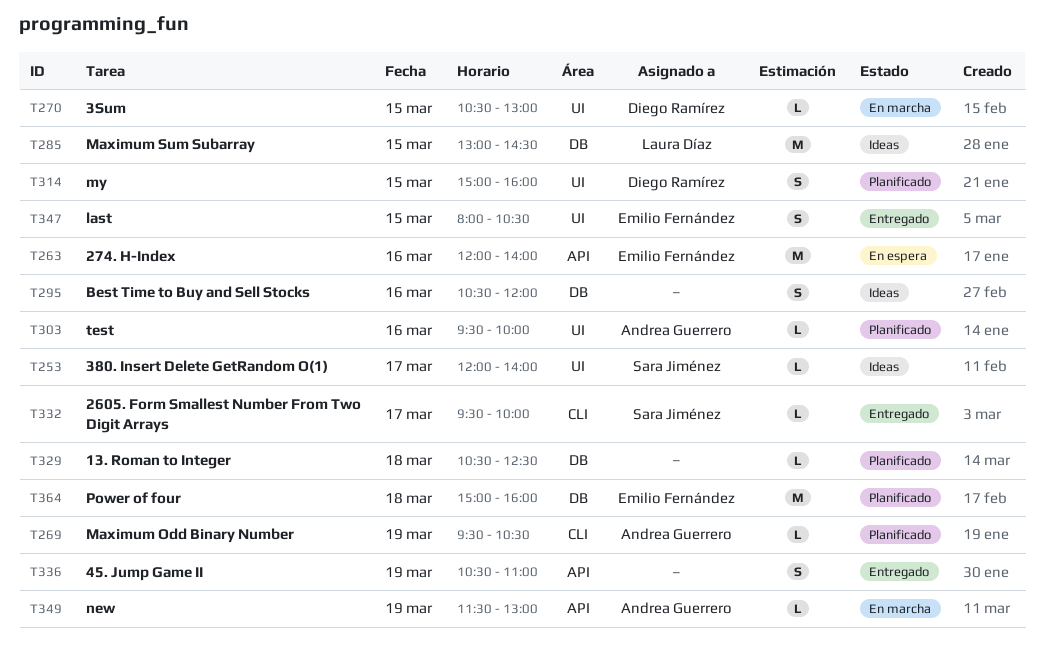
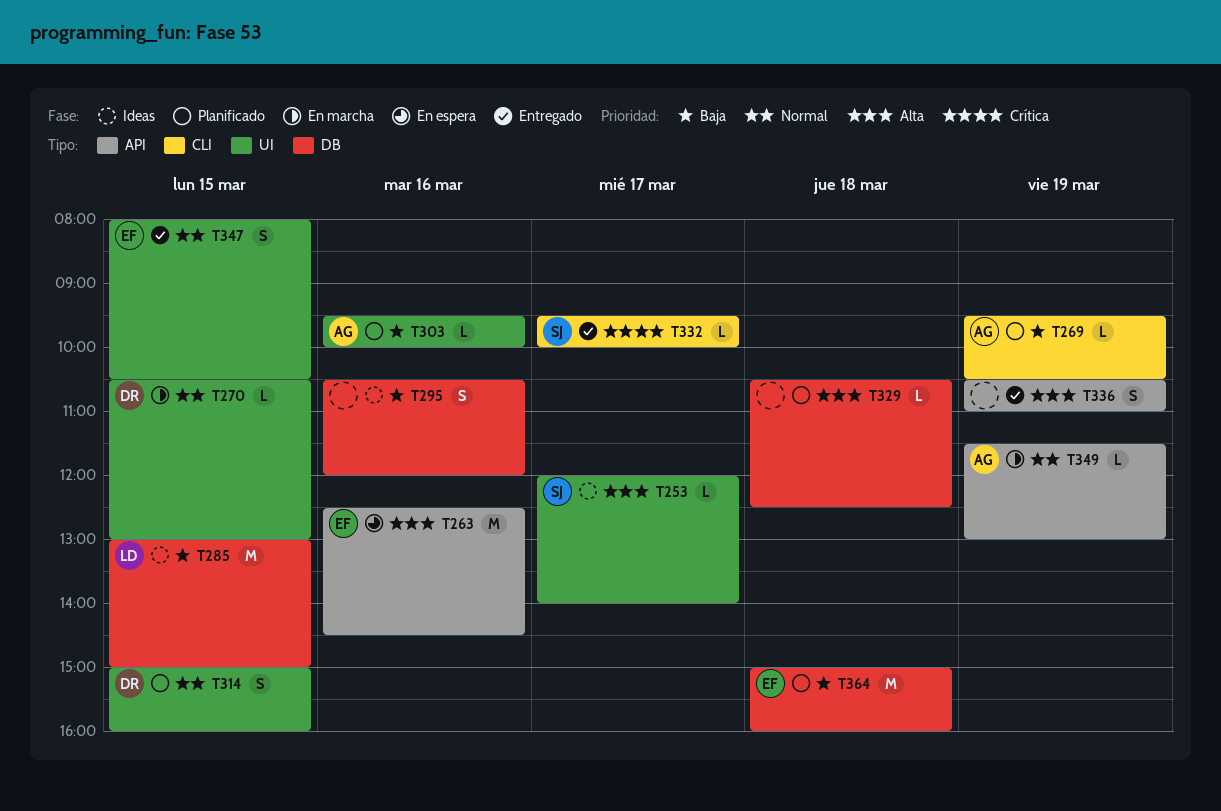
T263, begins: 12:00 -> 12:30
T263, ends: 14:00 -> 14:30
T285, ends: 14:30 -> 15:00

